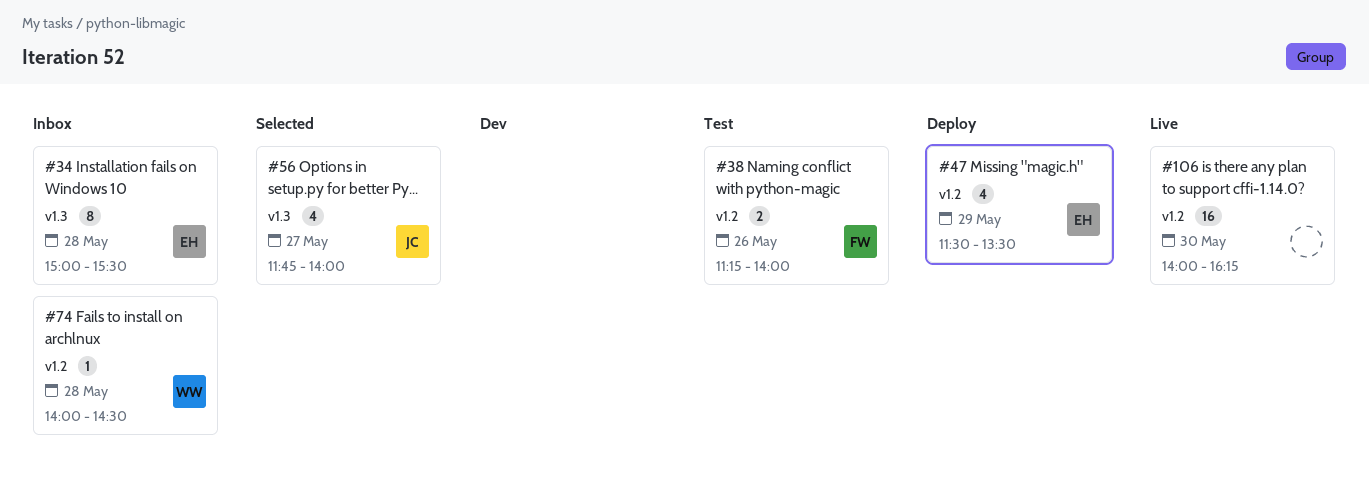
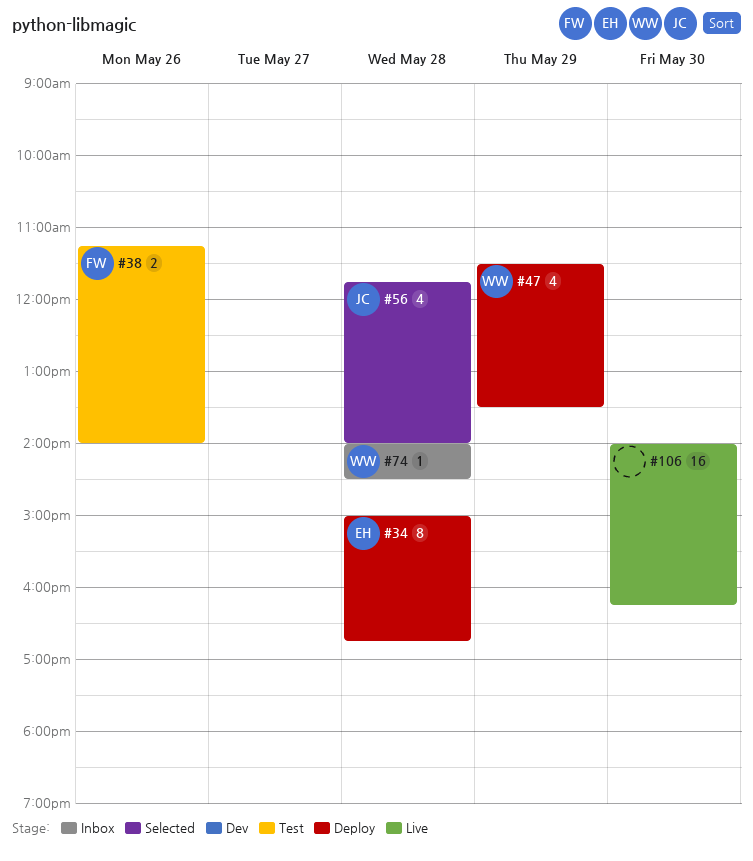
#34, status: Inbox -> Deploy
#34, ends: 15:30 -> 16:45
#47, owner: EH -> WW
#56, day: May 27 -> May 28

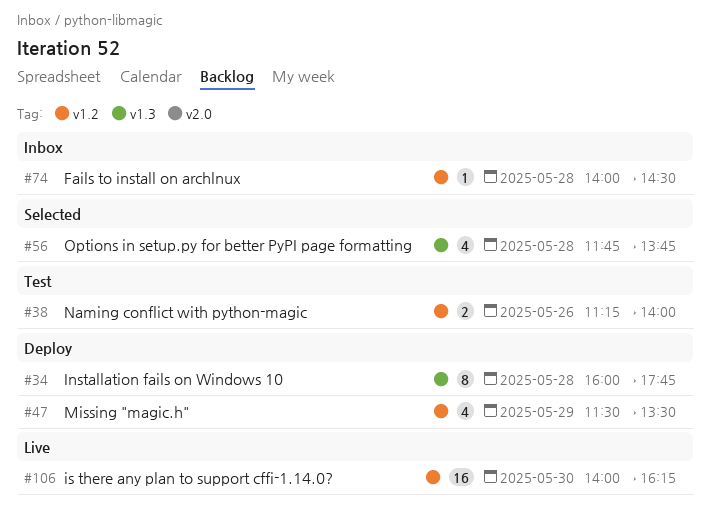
#34, begins: 15:00 -> 16:00
#34, ends: 16:45 -> 17:45
#56, ends: 14:00 -> 13:45

